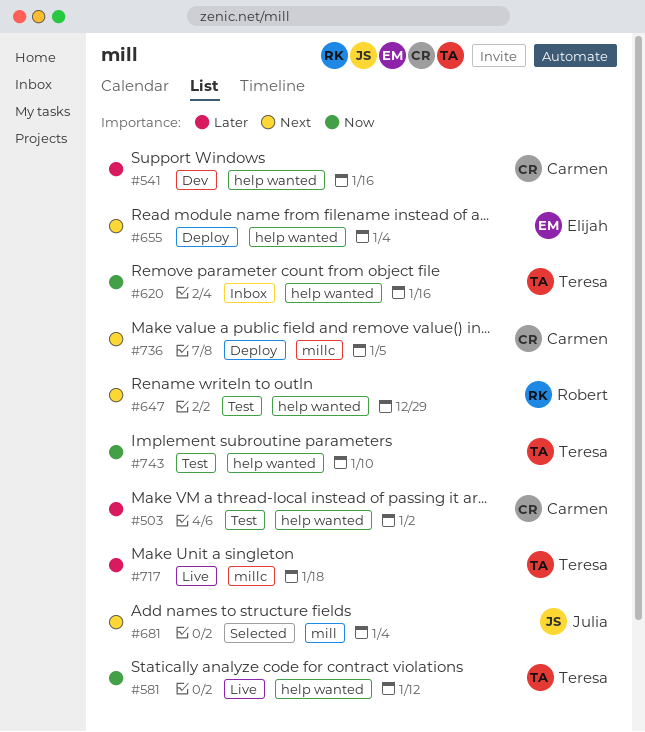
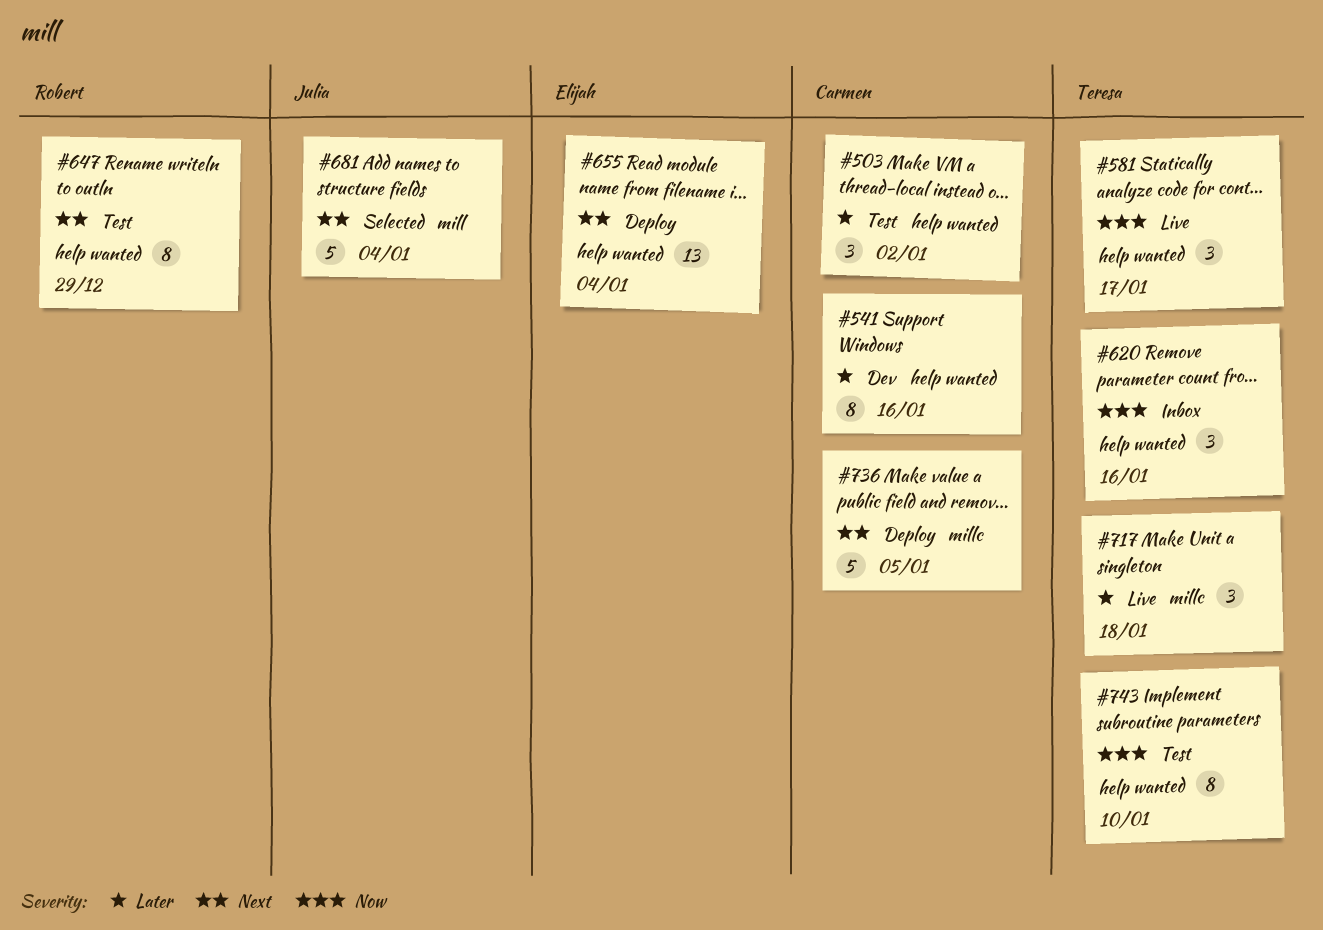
#581, due: Jan 12 -> Jan 17

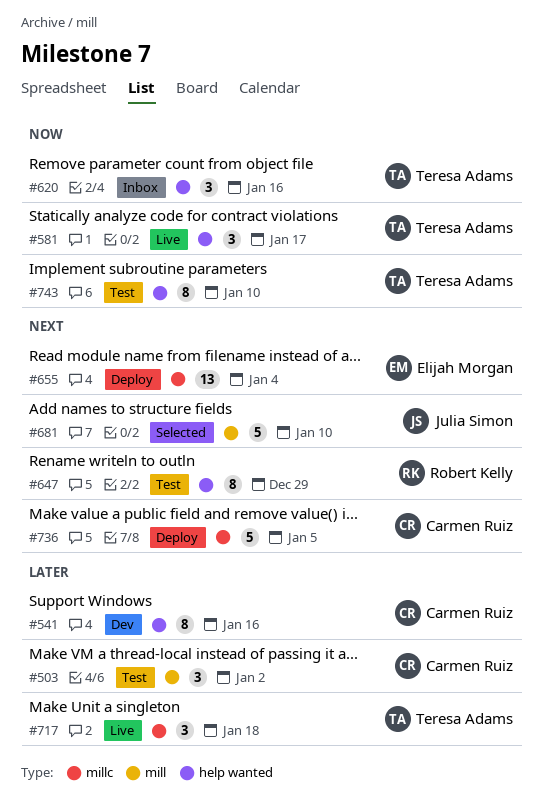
#503, label: help wanted -> mill
#655, label: help wanted -> millc
#681, due: Jan 4 -> Jan 10

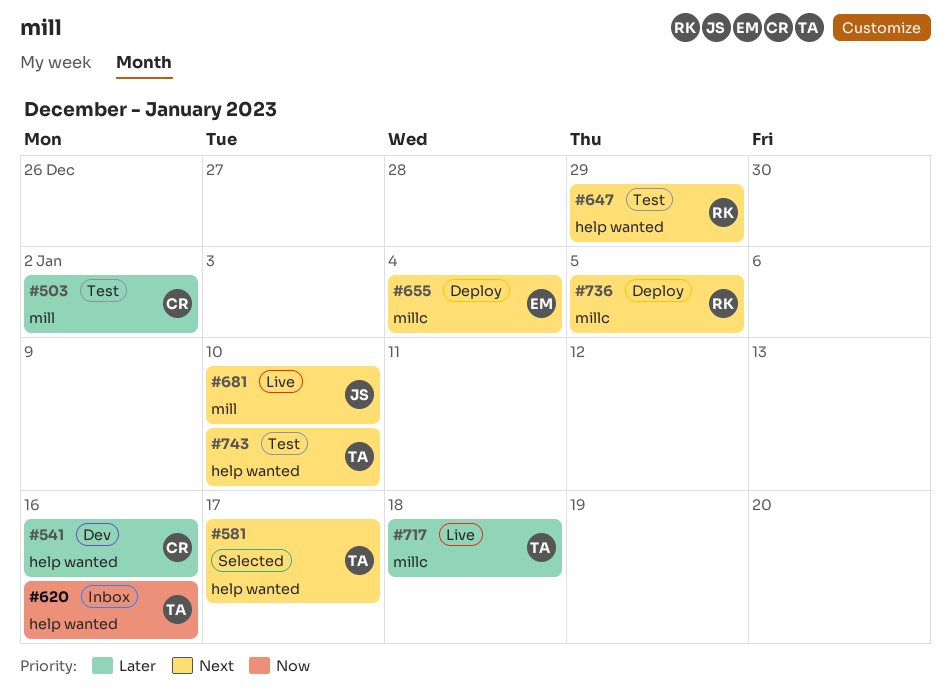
#581, status: Live -> Selected
#581, priority: Now -> Next
#681, status: Selected -> Live
#736, owner: Carmen Ruiz -> Robert Kelly
#743, priority: Now -> Next

